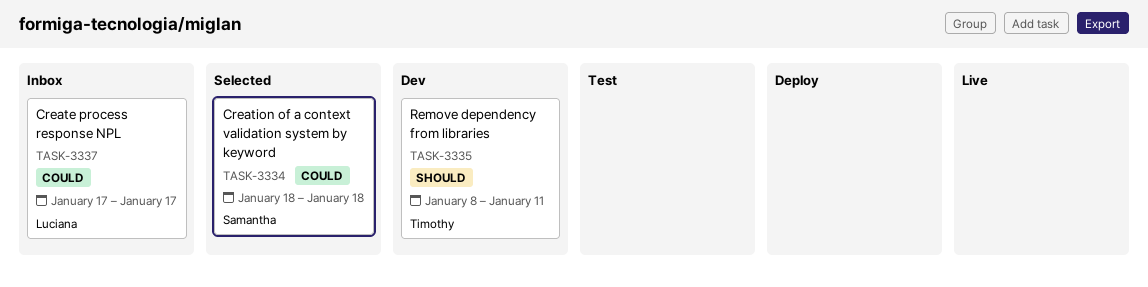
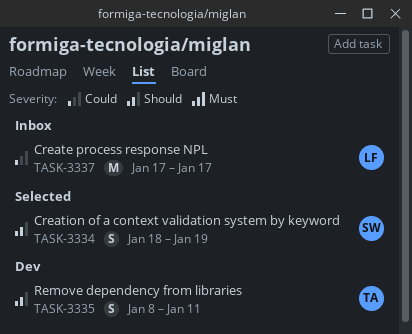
TASK-3334, priority: Could -> Should
TASK-3334, due: Jan 18 -> Jan 19

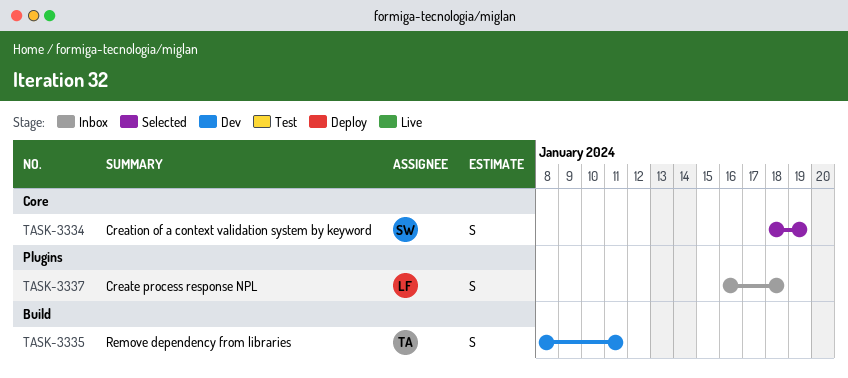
TASK-3337, estimate: M -> S
TASK-3337, start: Jan 17 -> Jan 16
TASK-3337, due: Jan 17 -> Jan 18

